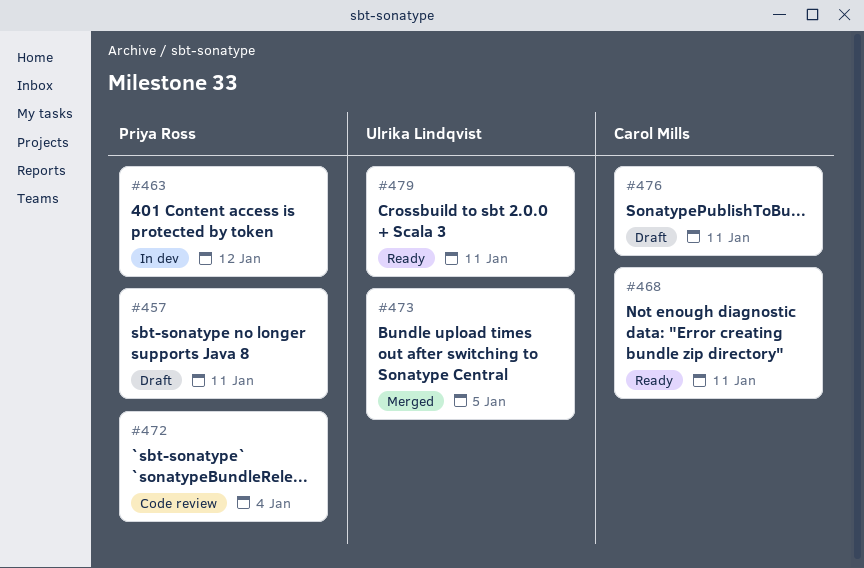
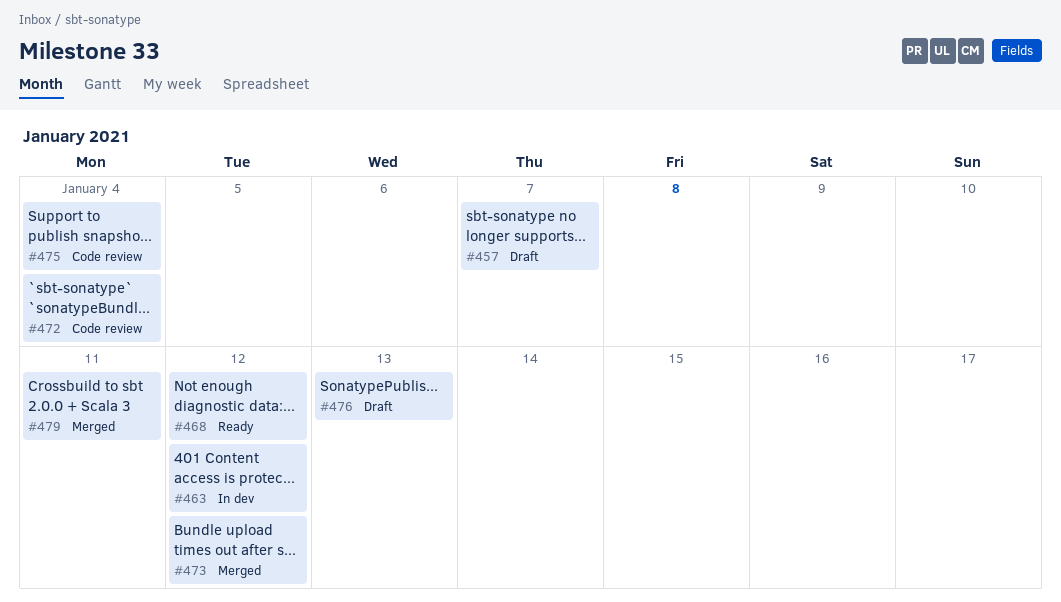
#457, due: Jan 11 -> Jan 7
#468, due: Jan 11 -> Jan 12
#473, due: Jan 5 -> Jan 12
#475: none -> present
#476, due: Jan 11 -> Jan 13
#479, status: Ready -> Merged

